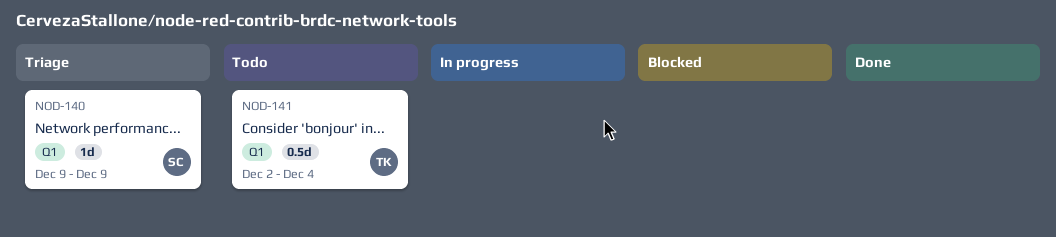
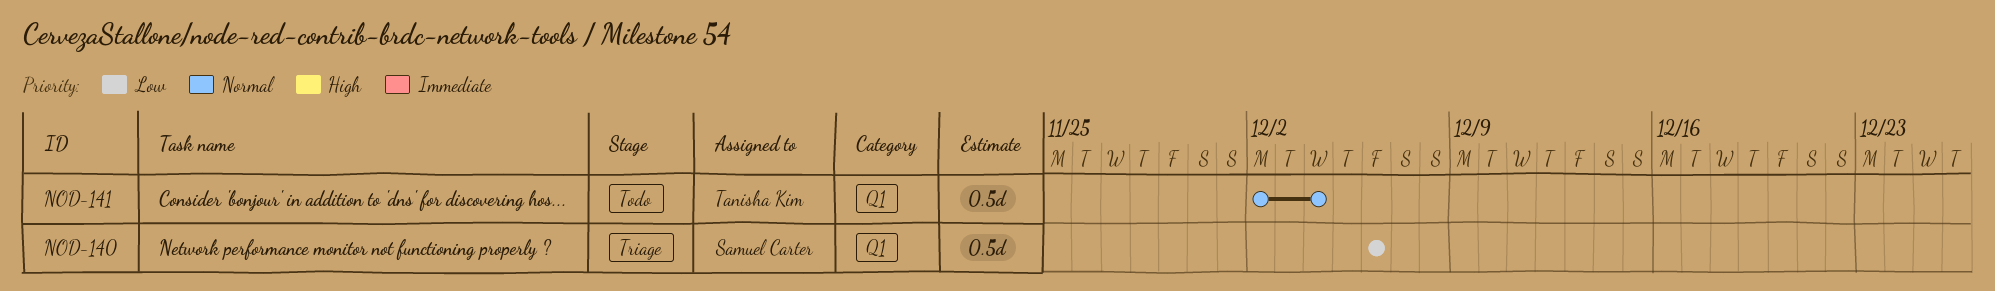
NOD-140, estimate: 1d -> 0.5d
NOD-140, start: Dec 9 -> Dec 6
NOD-140, due: Dec 9 -> Dec 6

